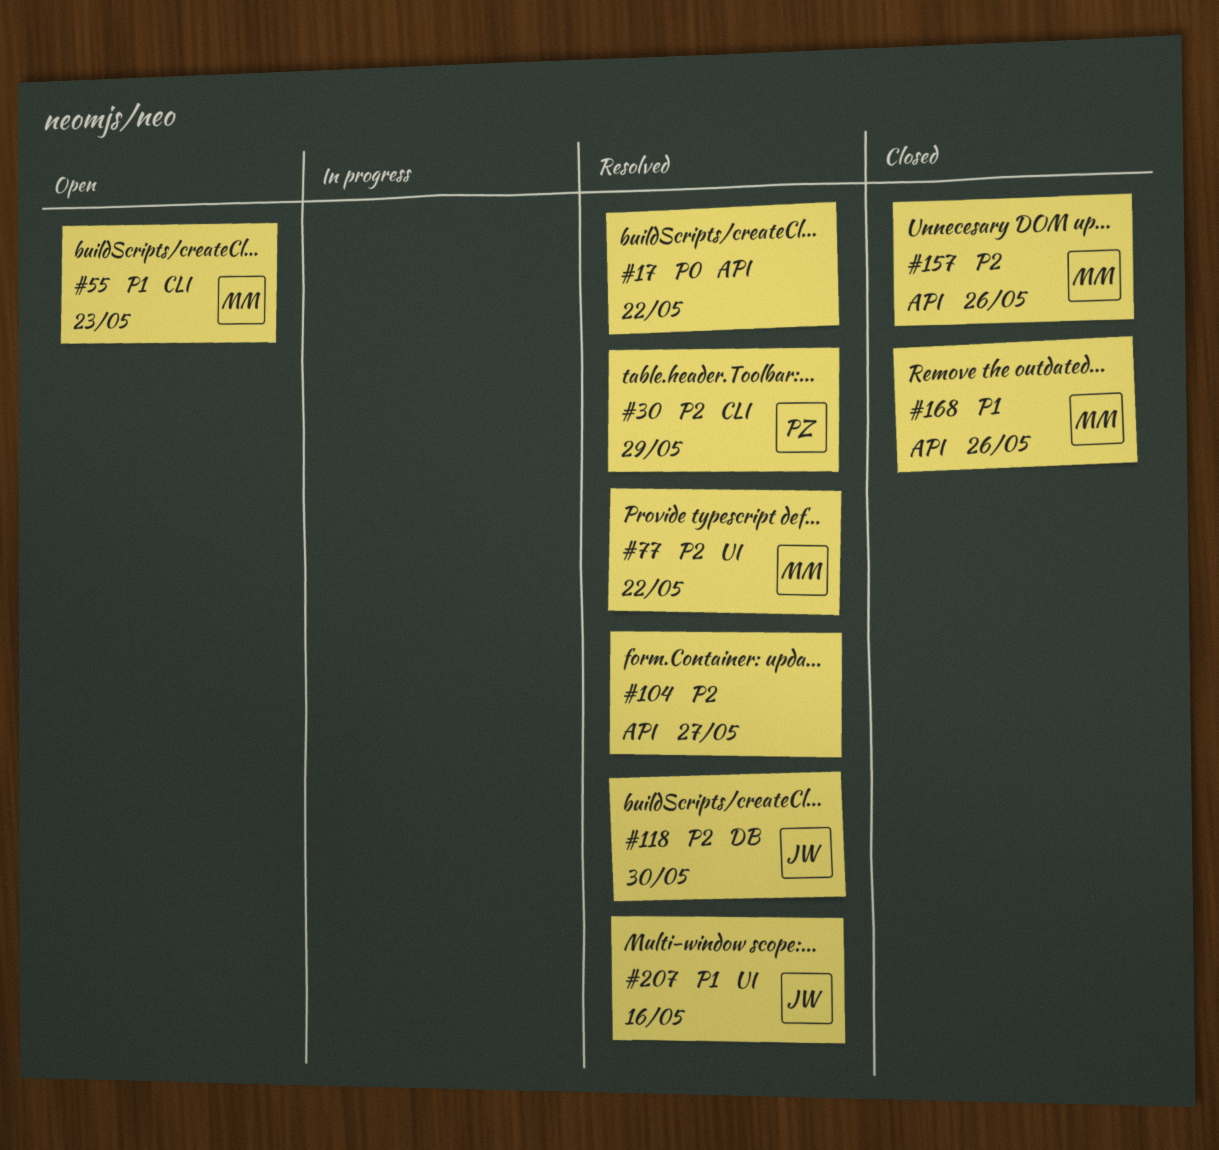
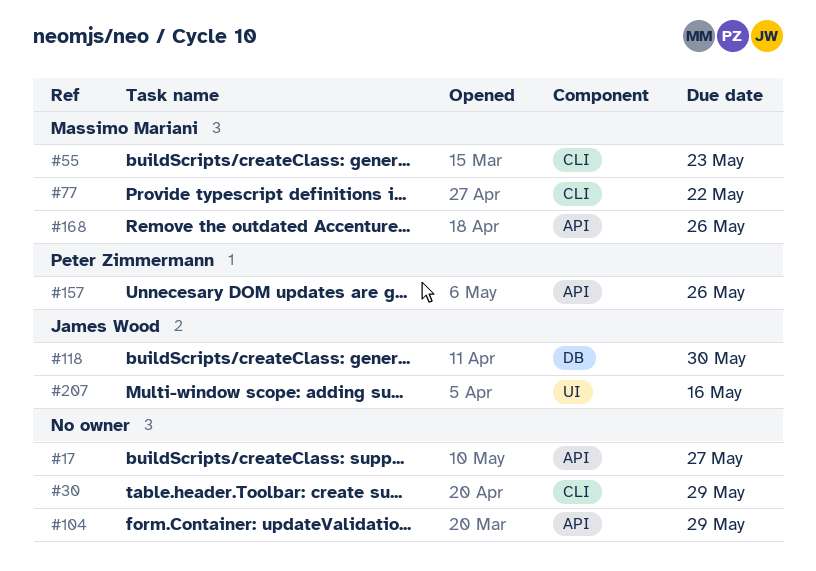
#17, due: May 22 -> May 27
#30, owner: Peter Zimmermann -> none
#77, label: UI -> CLI
#104, due: May 27 -> May 29
#157, owner: Massimo Mariani -> Peter Zimmermann

